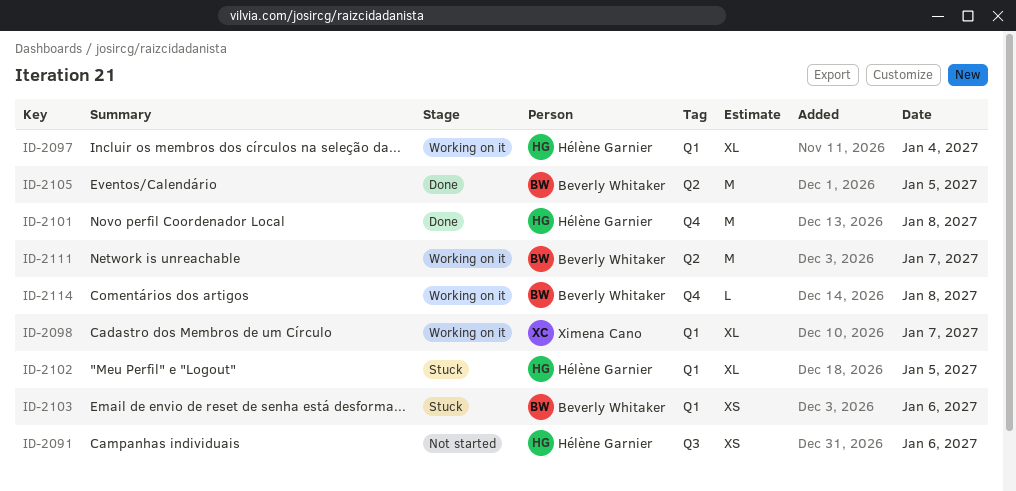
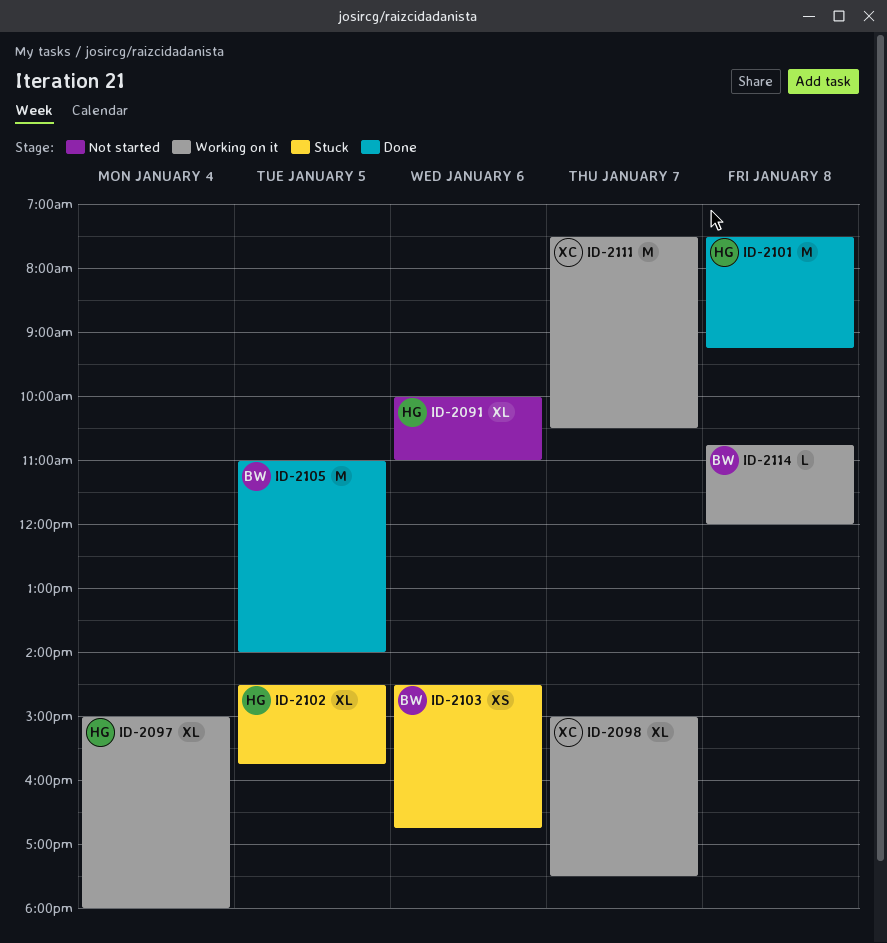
ID-2091, estimate: XS -> XL
ID-2111, owner: Beverly Whitaker -> Ximena Cano

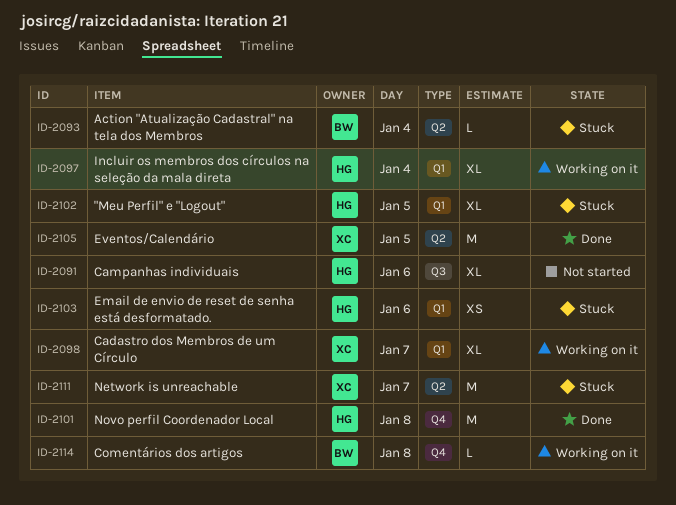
ID-2093: none -> present
ID-2103, owner: BW -> HG
ID-2105, owner: BW -> XC
ID-2111, status: Working on it -> Stuck

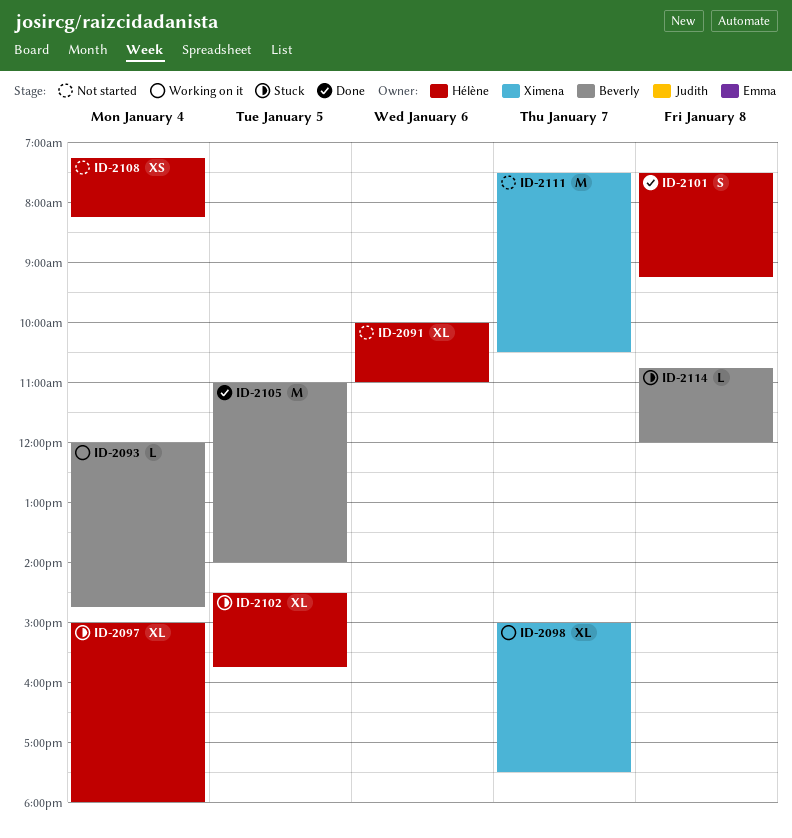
ID-2093, status: Stuck -> Working on it
ID-2097, status: Working on it -> Stuck
ID-2101, estimate: M -> S
ID-2103: present -> none
ID-2105, owner: Ximena -> Beverly
ID-2108: none -> present
ID-2111, status: Stuck -> Not started
ID-2114, status: Working on it -> Stuck

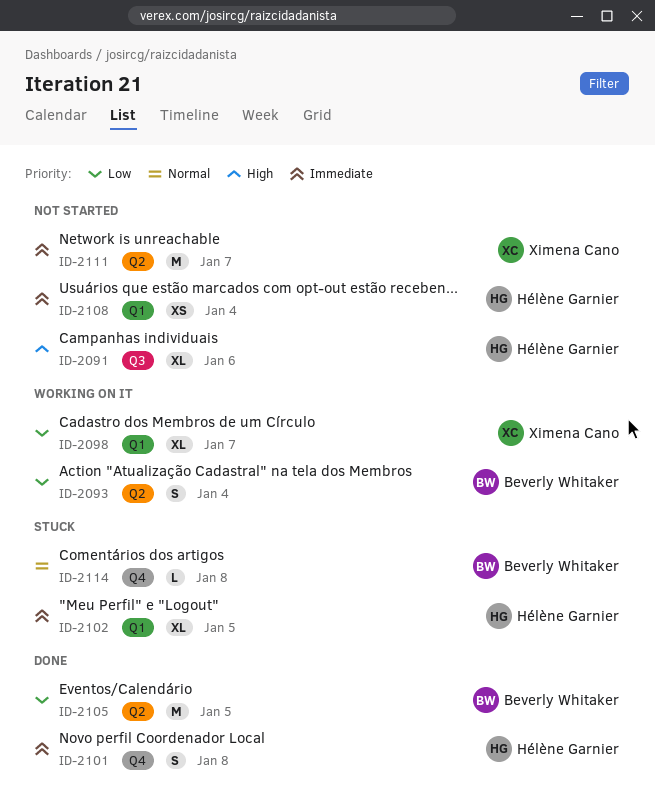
ID-2093, estimate: L -> S
ID-2097: present -> none

